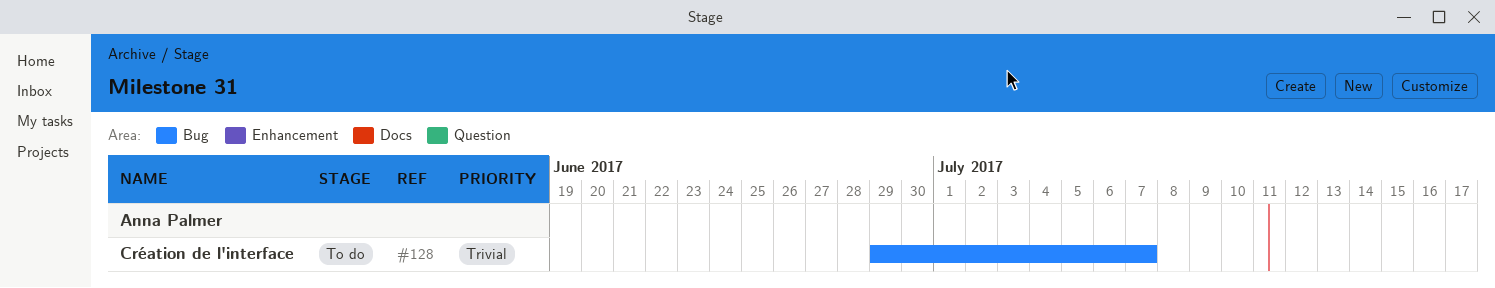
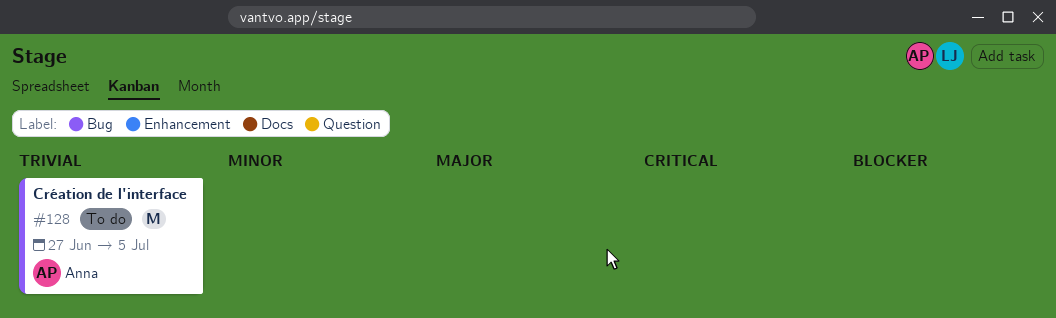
#128, start: Jun 29 -> Jun 27
#128, due: Jul 7 -> Jul 5

